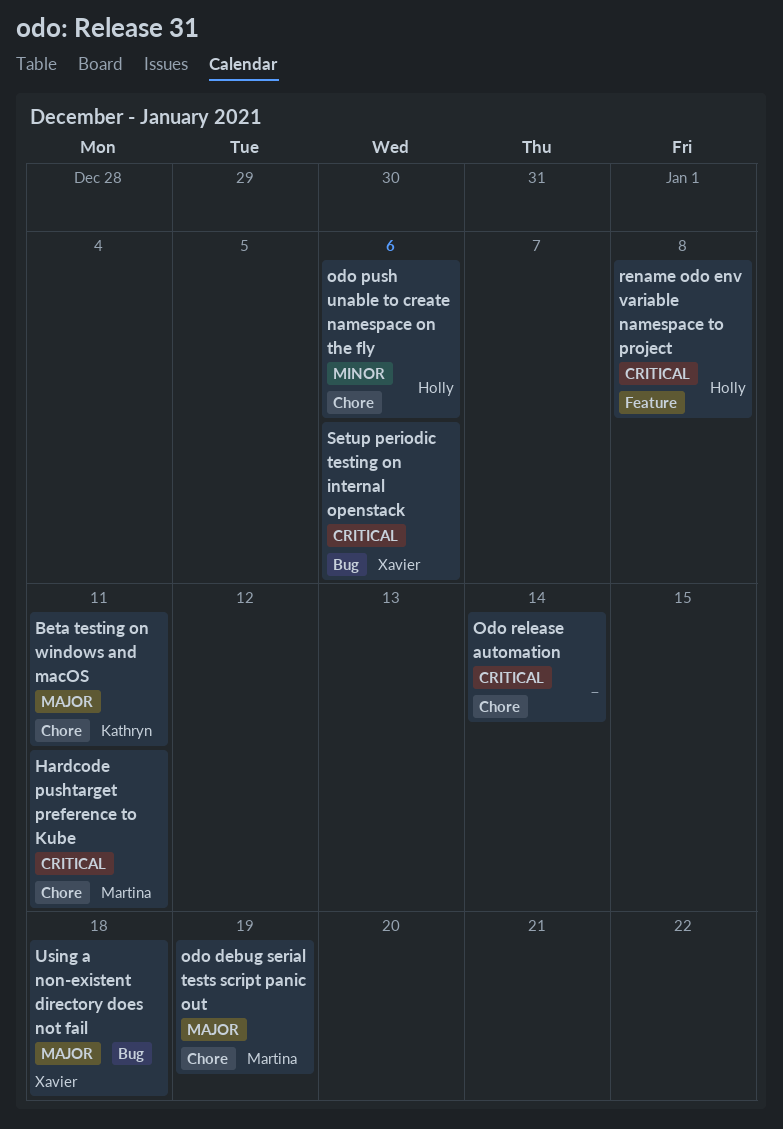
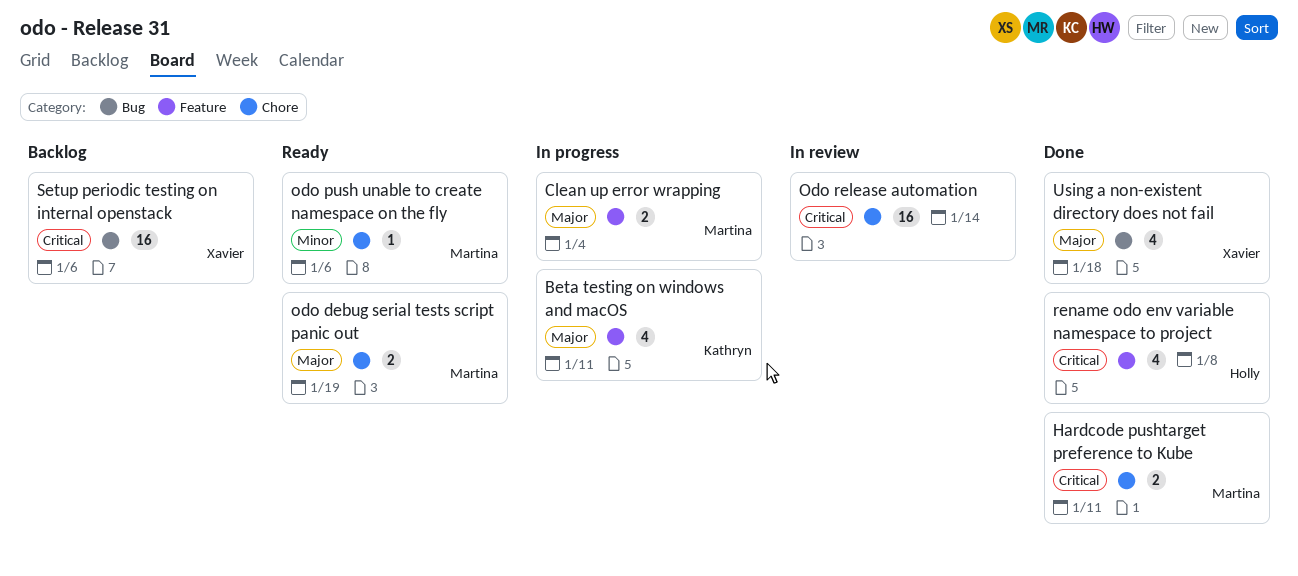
Beta testing on windows and macOS, label: Chore -> Feature
Clean up error wrapping: none -> present
odo push unable to create namespace on the fly, owner: Holly -> Martina

